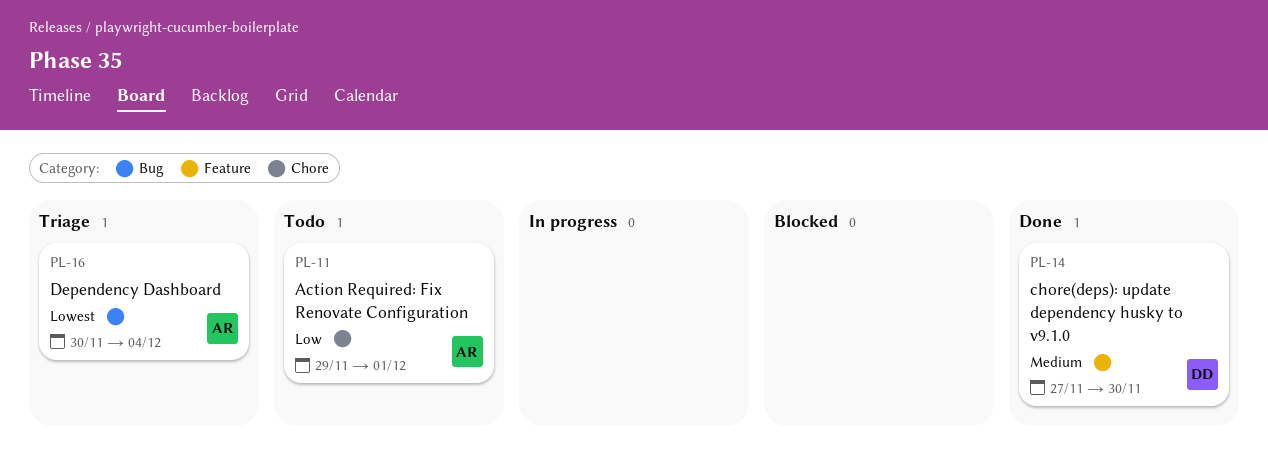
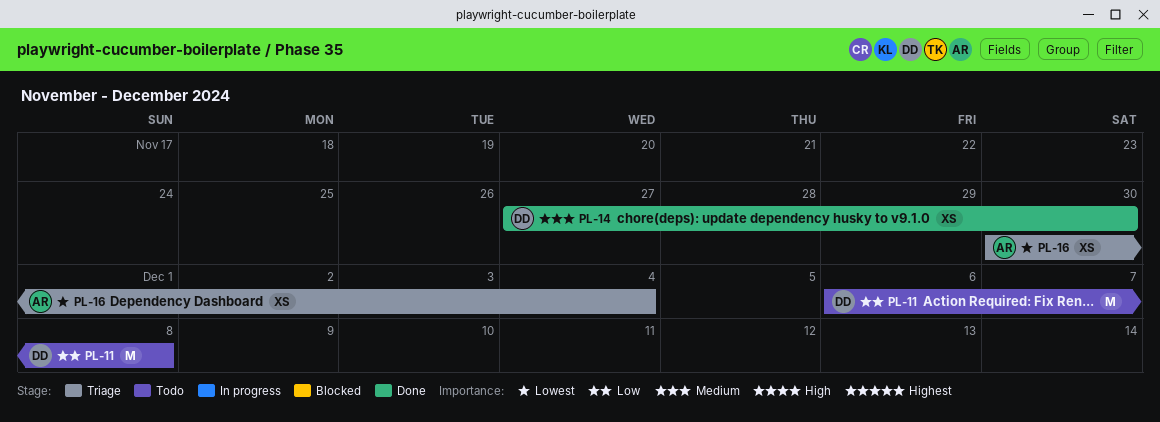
PL-11, owner: AR -> DD
PL-11, start: Nov 29 -> Dec 6
PL-11, due: Dec 1 -> Dec 8

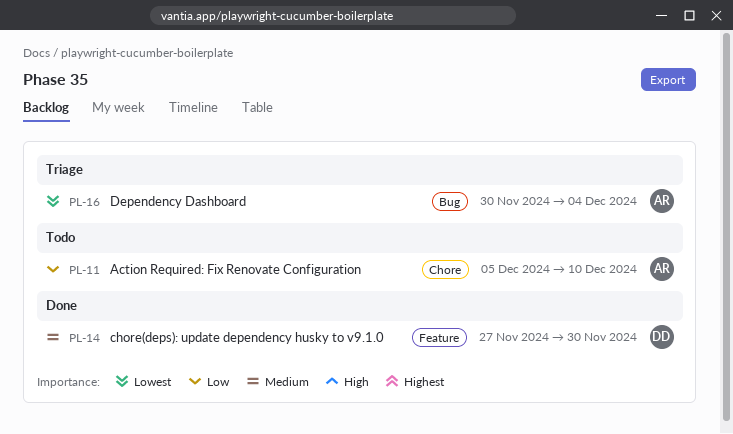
PL-11, owner: DD -> AR
PL-11, start: Dec 6 -> Dec 5
PL-11, due: Dec 8 -> Dec 10

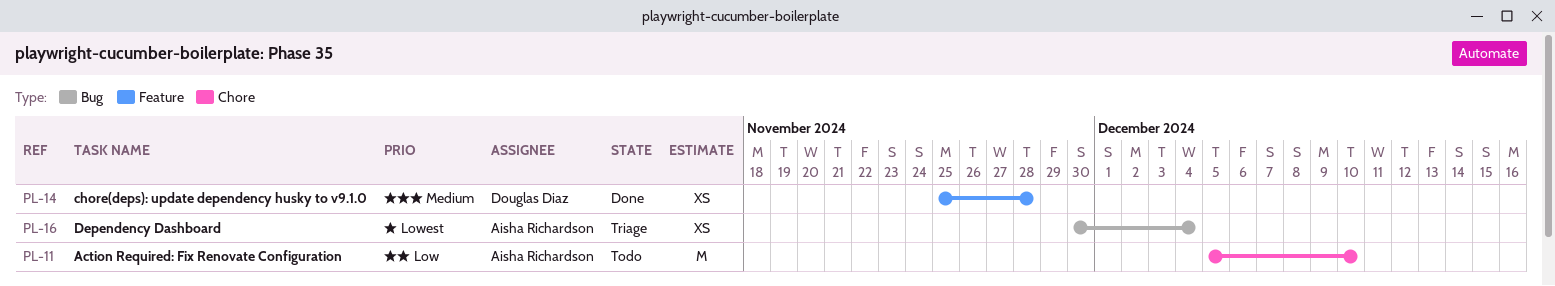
PL-14, start: Nov 27 -> Nov 25
PL-14, due: Nov 30 -> Nov 28

